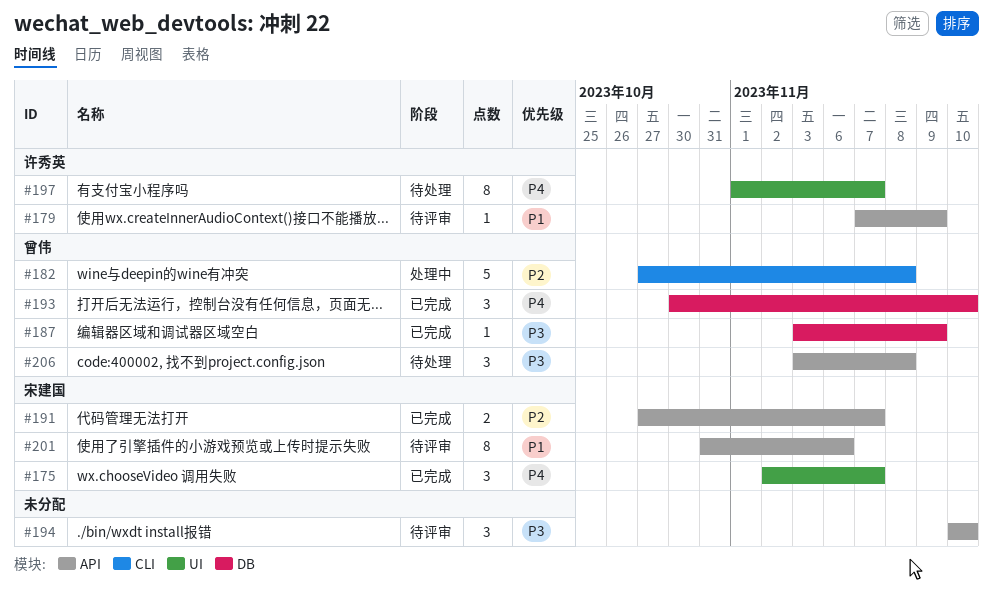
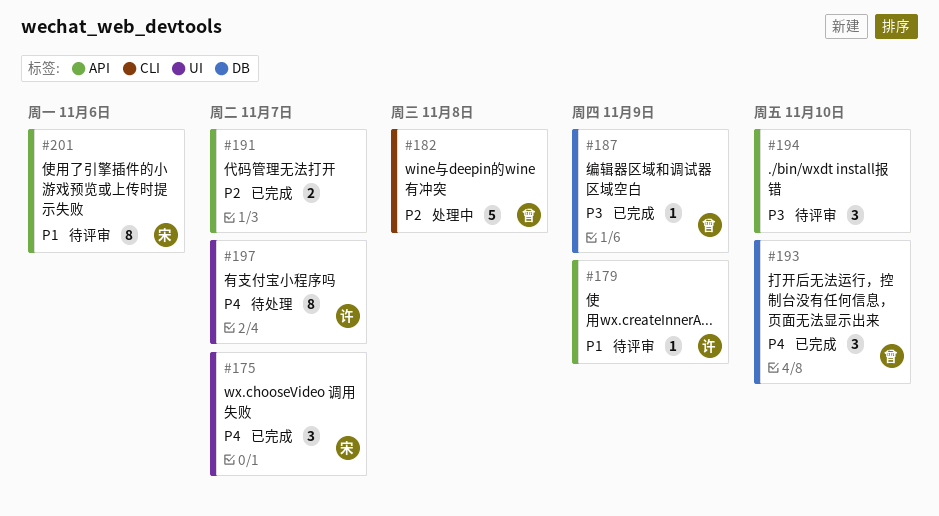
#191, owner: 宋建国 -> none
#206: present -> none

